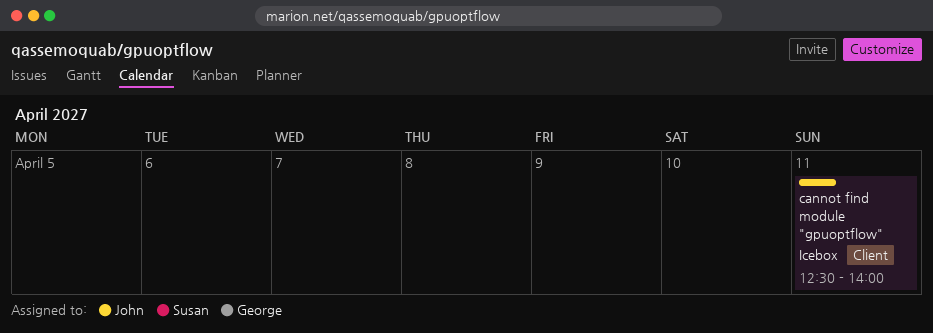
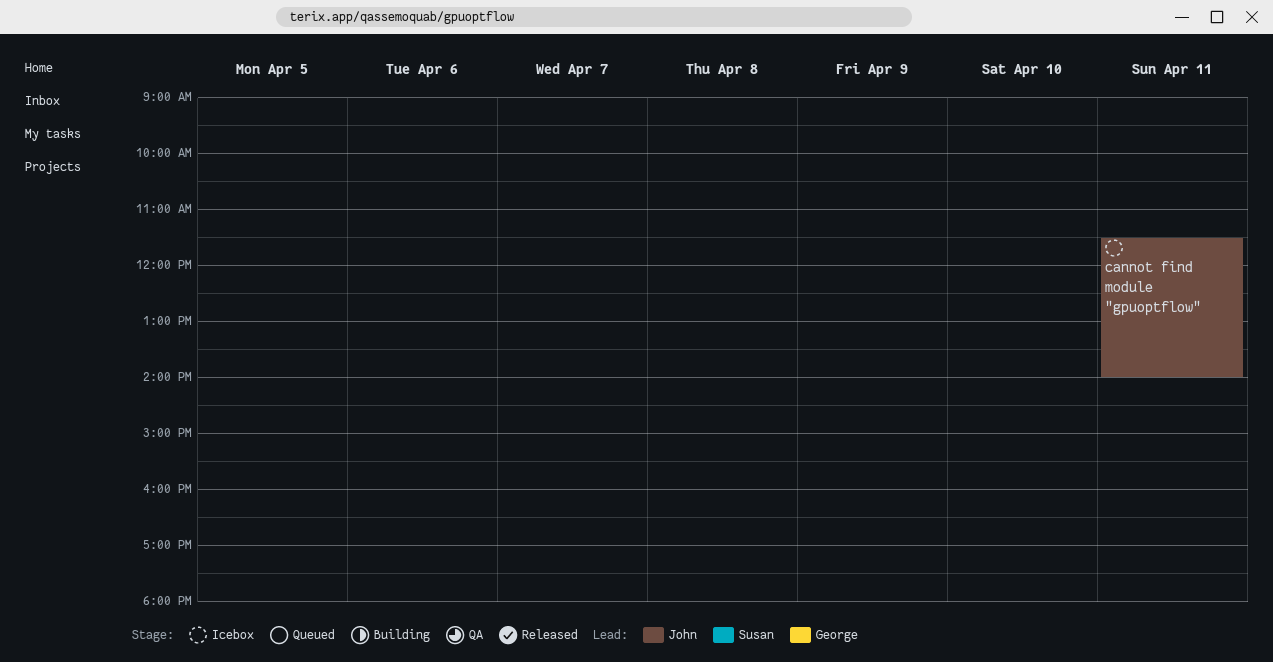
cannot find module "gpuoptflow", begins: 12:30 -> 11:30

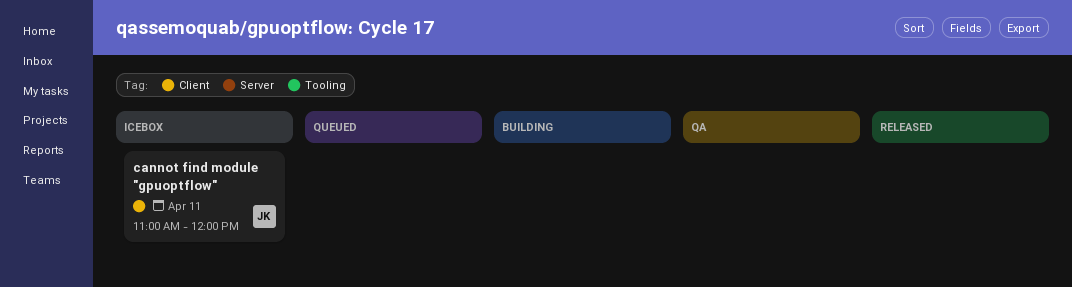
cannot find module "gpuoptflow", begins: 11:30 -> 11:00
cannot find module "gpuoptflow", ends: 14:00 -> 12:00

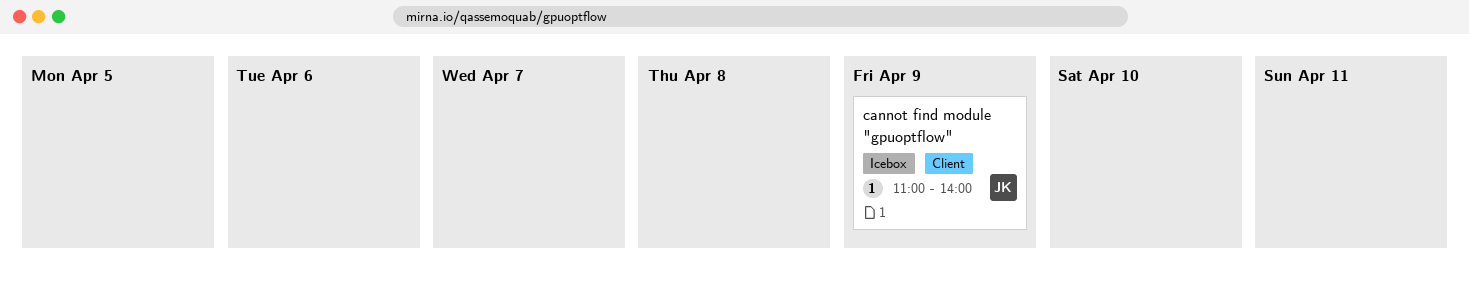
cannot find module "gpuoptflow", day: Apr 11 -> Apr 9
cannot find module "gpuoptflow", ends: 12:00 -> 14:00

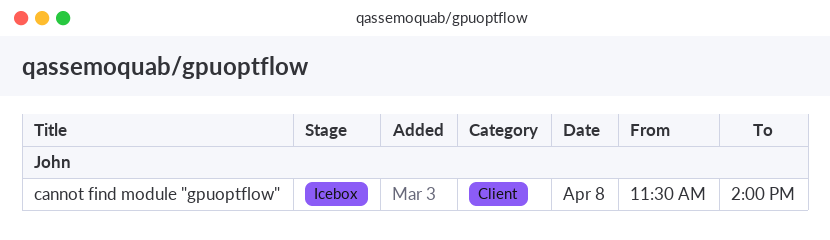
cannot find module "gpuoptflow", day: Apr 9 -> Apr 8
cannot find module "gpuoptflow", begins: 11:00 -> 11:30

